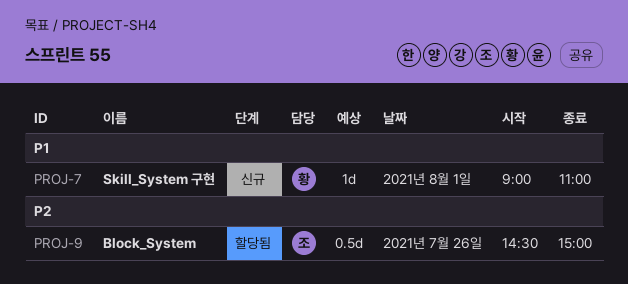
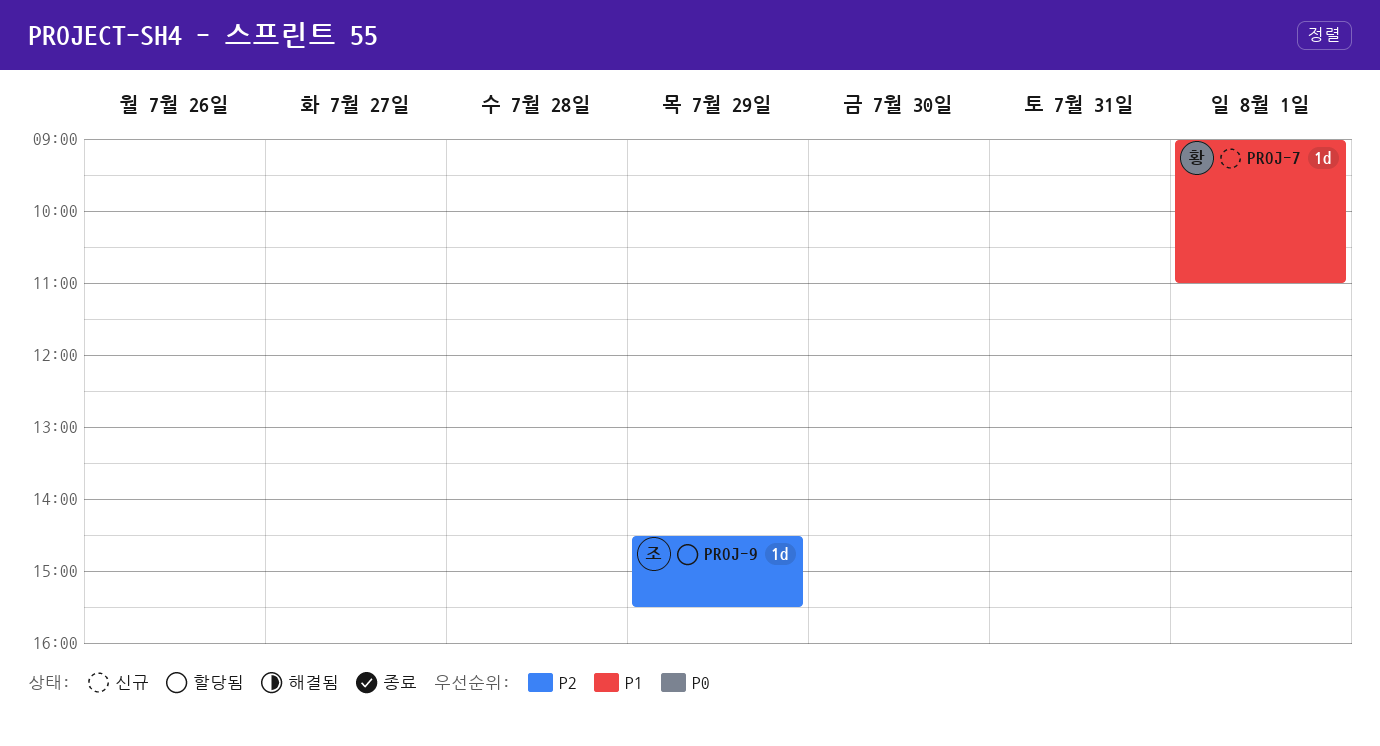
PROJ-9, estimate: 0.5d -> 1d
PROJ-9, day: Jul 26 -> Jul 29
PROJ-9, ends: 15:00 -> 15:30

